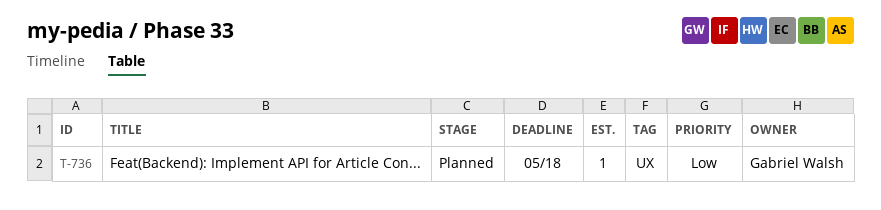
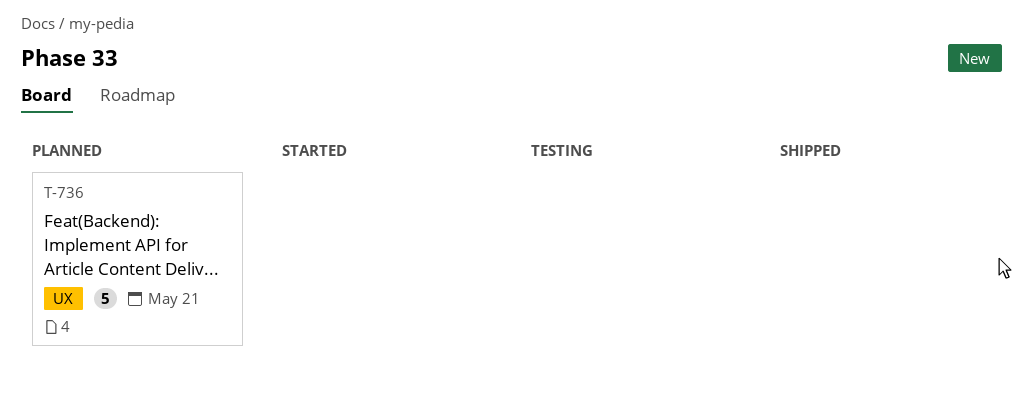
T-736, estimate: 1 -> 5
T-736, due: May 18 -> May 21

